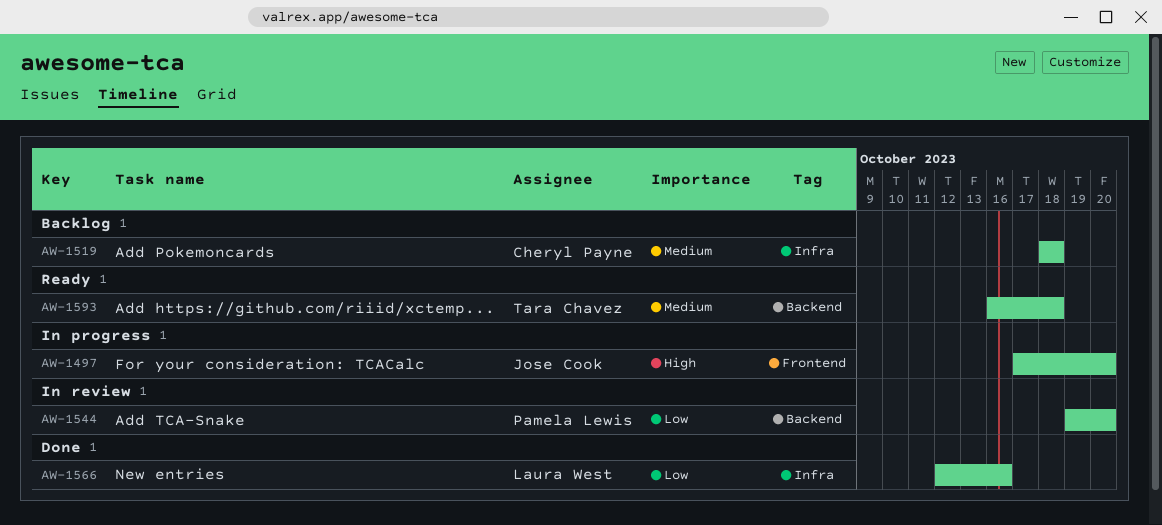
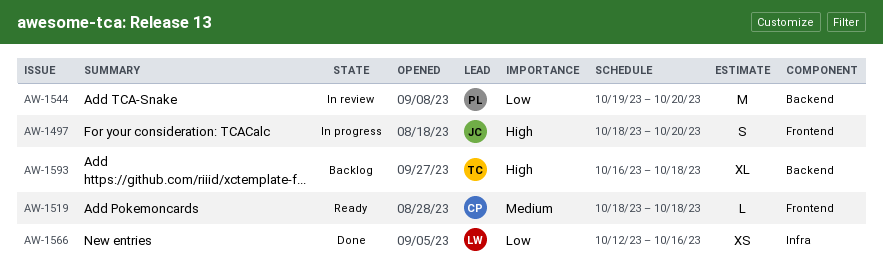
AW-1497, start: Oct 17 -> Oct 18
AW-1519, status: Backlog -> Ready
AW-1519, label: Infra -> Frontend
AW-1593, status: Ready -> Backlog
AW-1593, priority: Medium -> High

